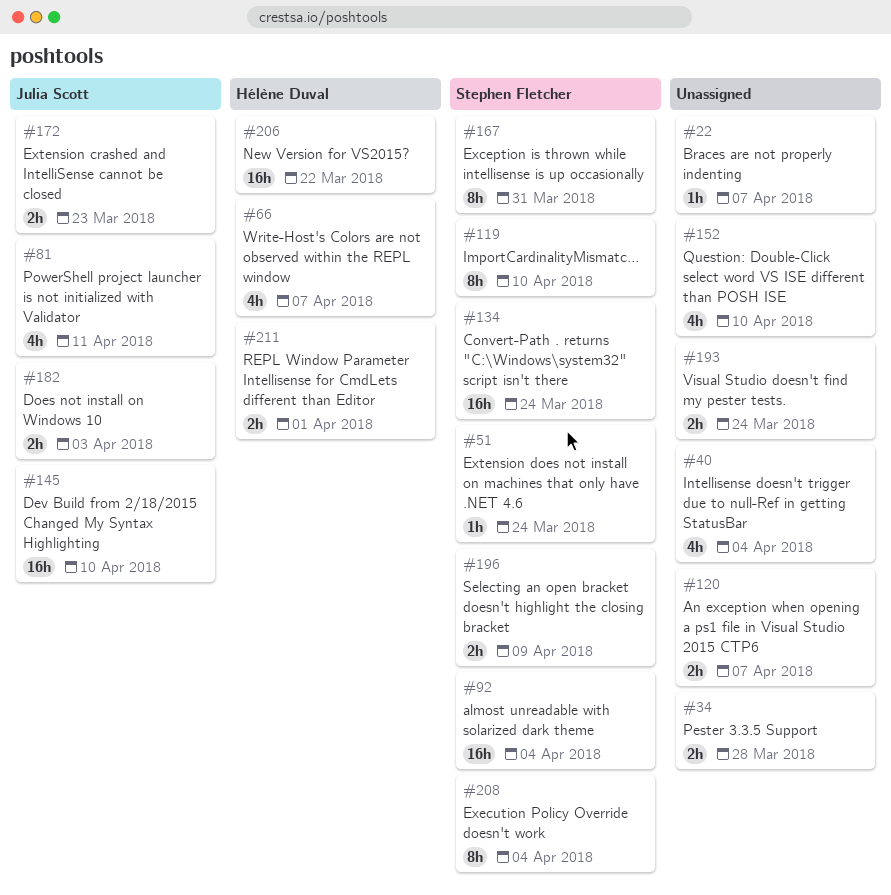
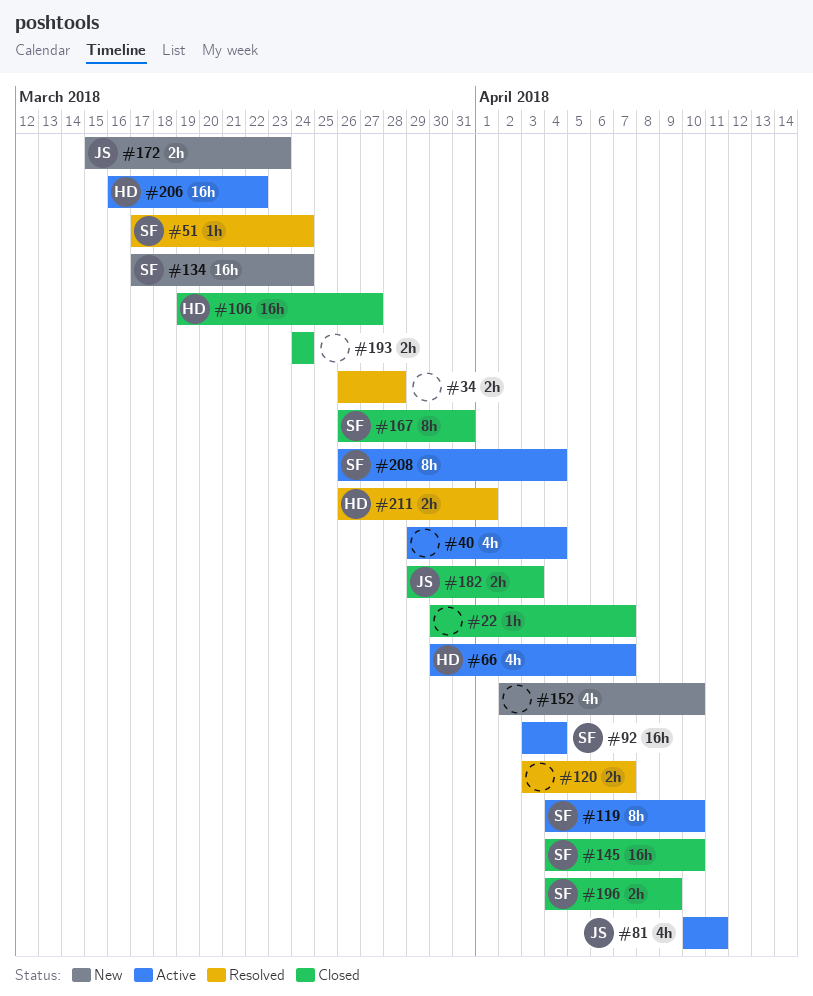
#106: none -> present
#145, owner: Julia Scott -> Stephen Fletcher

